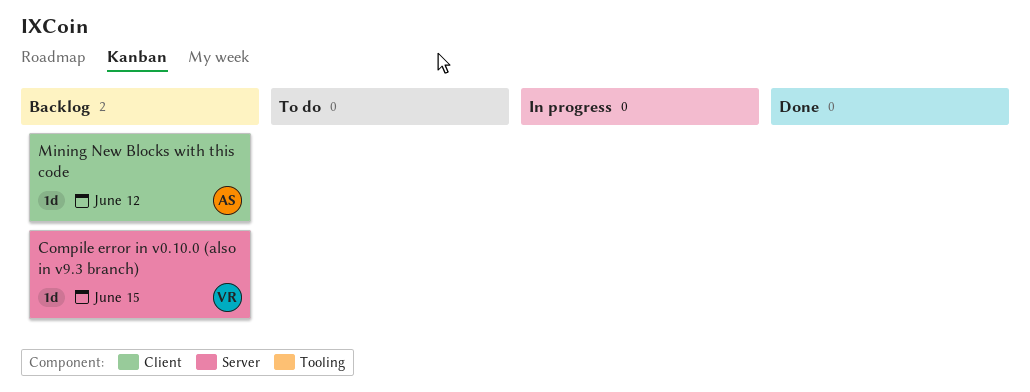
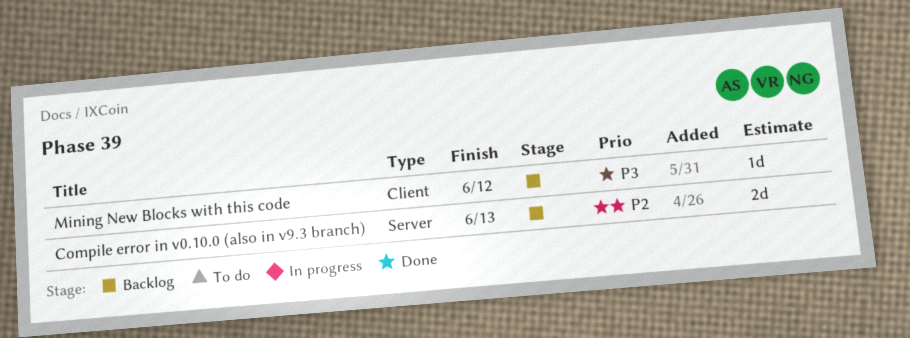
Compile error in v0.10.0 (also in v9.3 branch), estimate: 1d -> 2d
Compile error in v0.10.0 (also in v9.3 branch), due: Jun 15 -> Jun 13

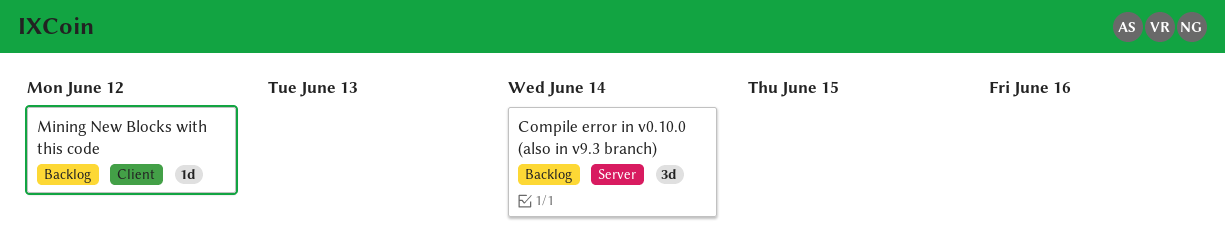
Compile error in v0.10.0 (also in v9.3 branch), estimate: 2d -> 3d
Compile error in v0.10.0 (also in v9.3 branch), due: Jun 13 -> Jun 14

